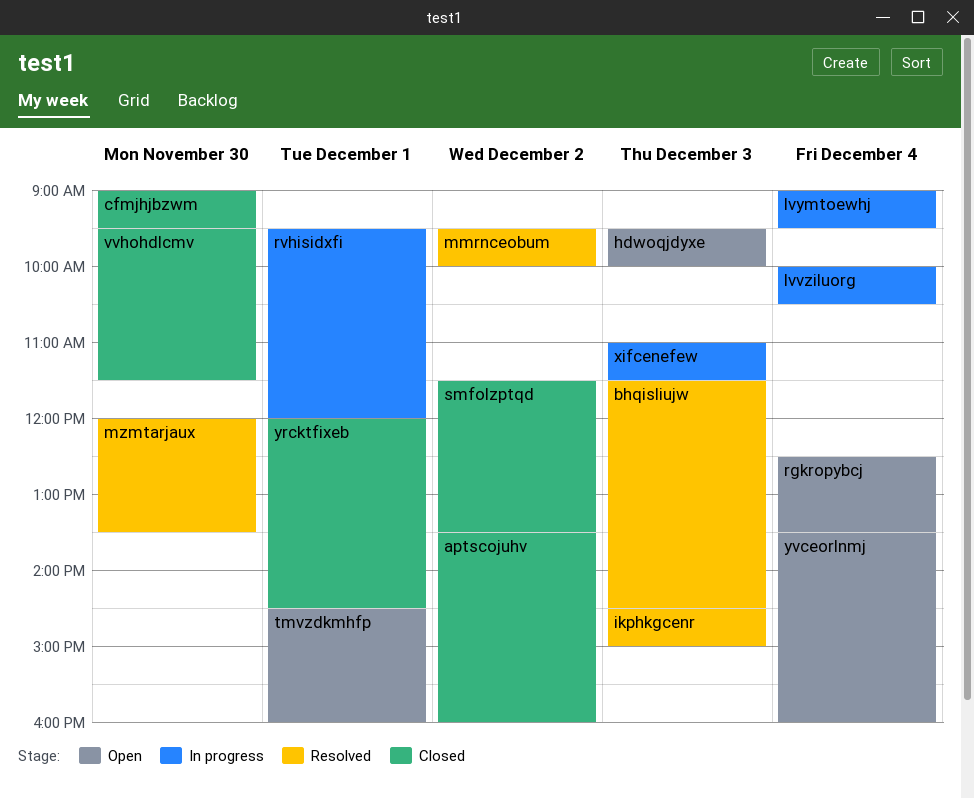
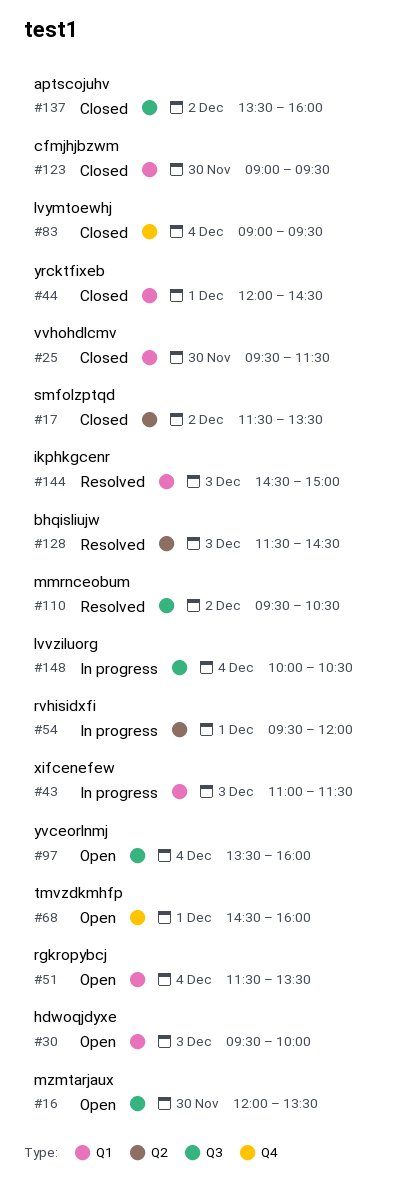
lvymtoewhj, status: In progress -> Closed
mmrnceobum, ends: 10:00 -> 10:30
mzmtarjaux, status: Resolved -> Open
rgkropybcj, begins: 12:30 -> 11:30

